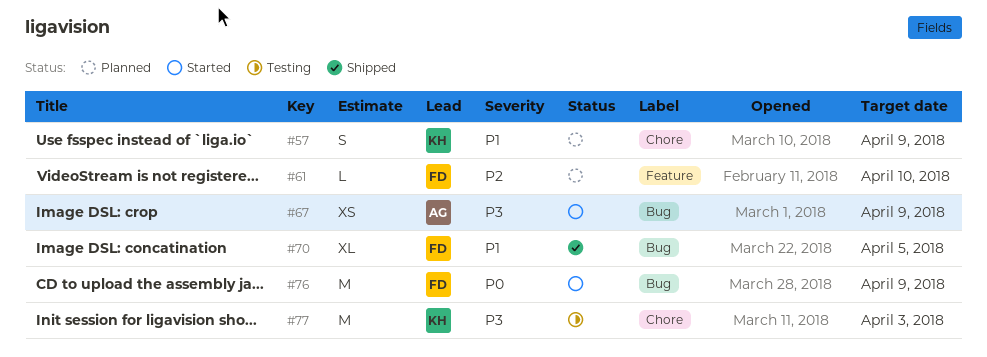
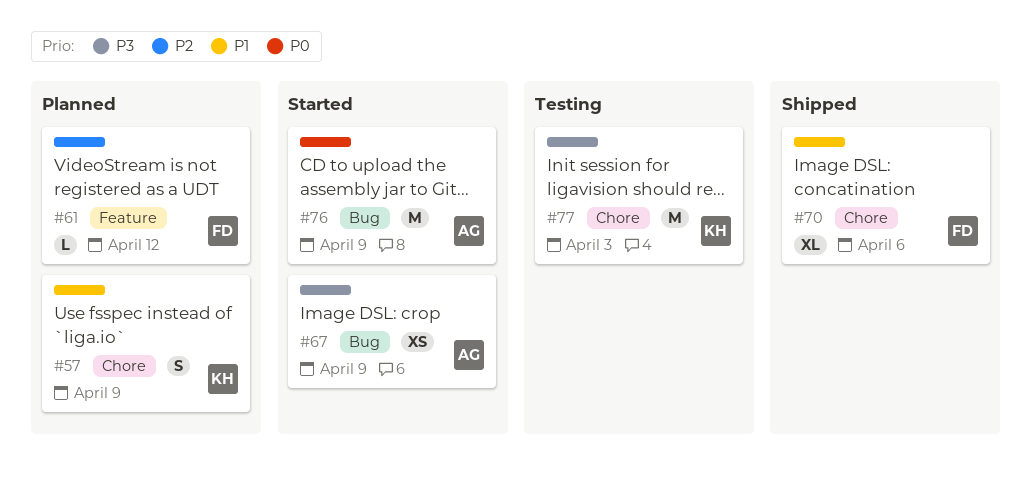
#61, due: Apr 10 -> Apr 12
#70, label: Bug -> Chore
#70, due: Apr 5 -> Apr 6
#76, owner: FD -> AG

